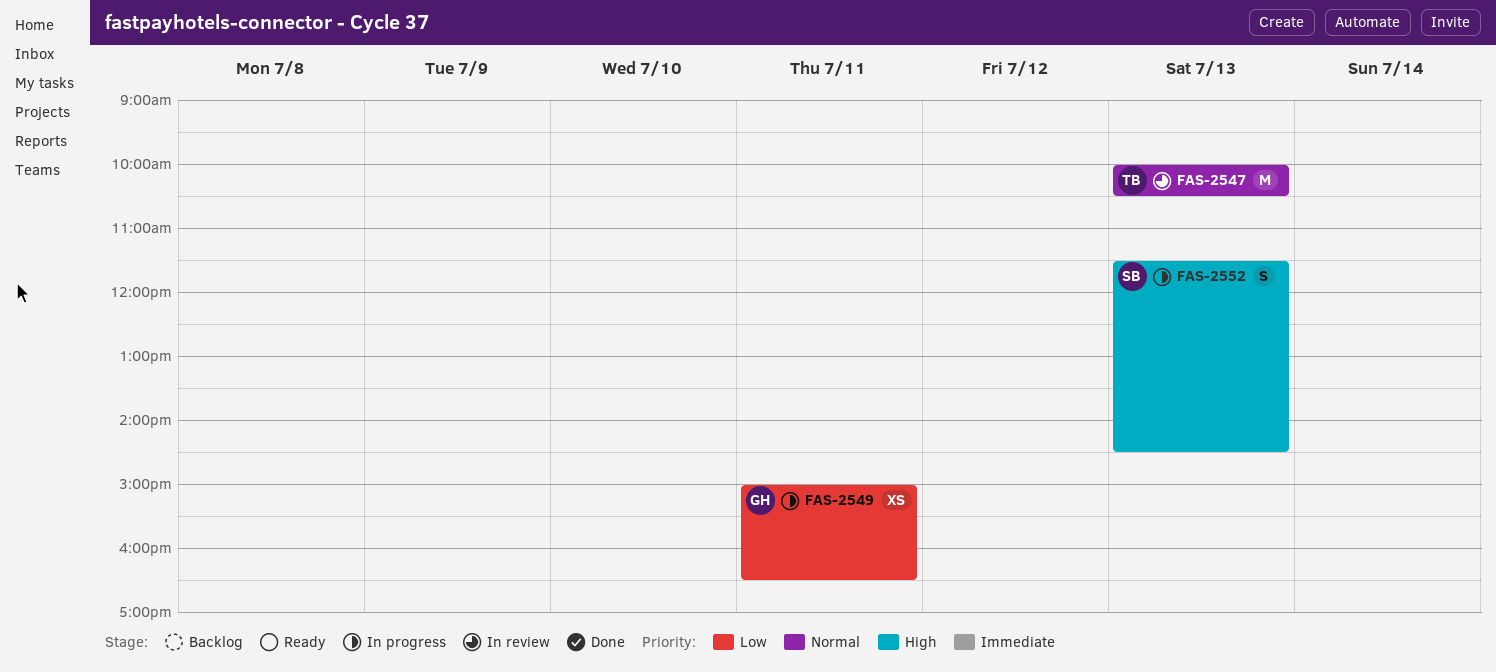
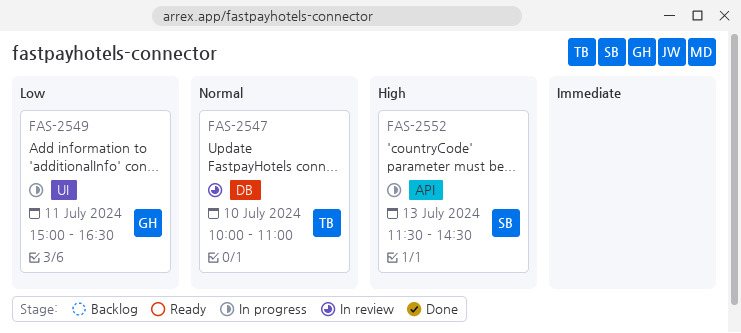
FAS-2547, day: Jul 13 -> Jul 10
FAS-2547, ends: 10:30 -> 11:00

